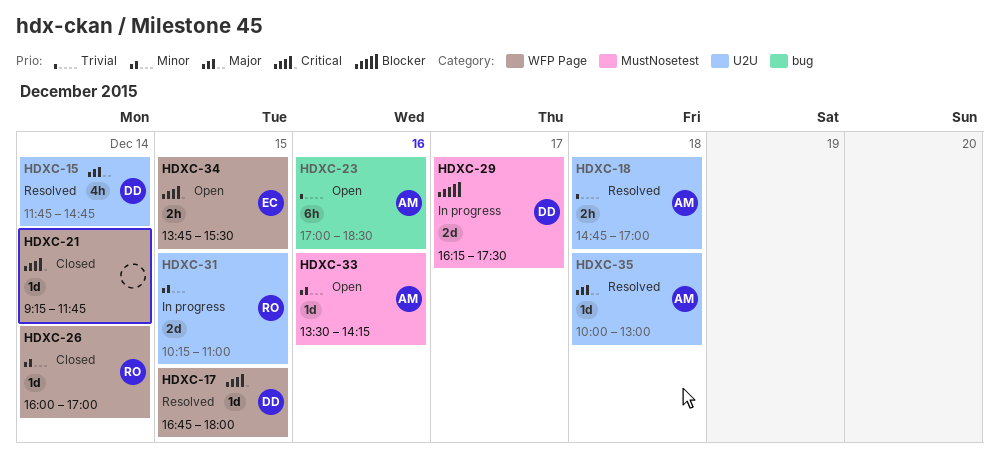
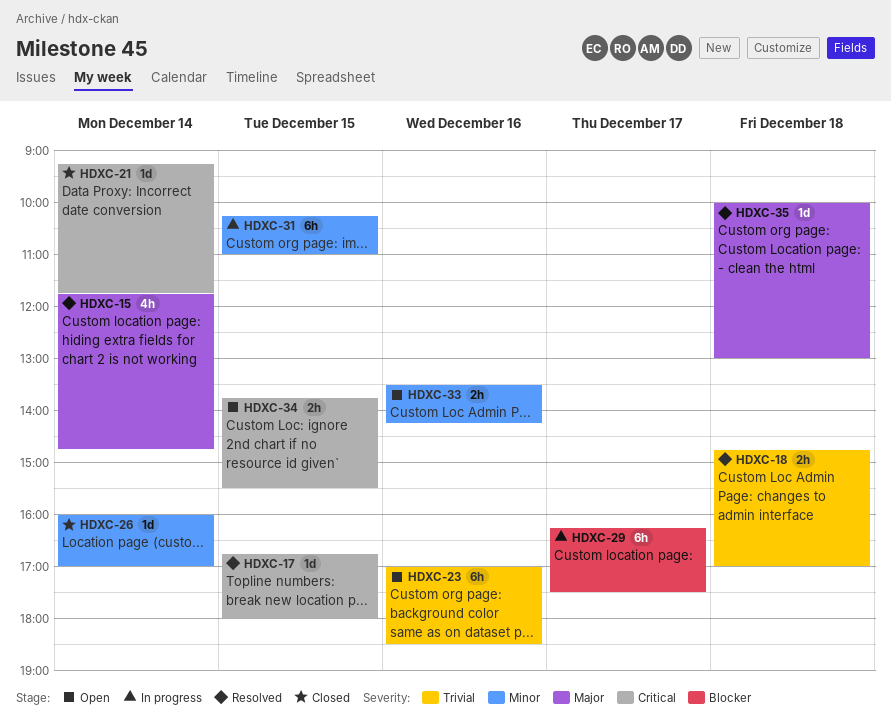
HDXC-29, estimate: 2d -> 6h
HDXC-31, estimate: 2d -> 6h
HDXC-33, estimate: 1d -> 2h

